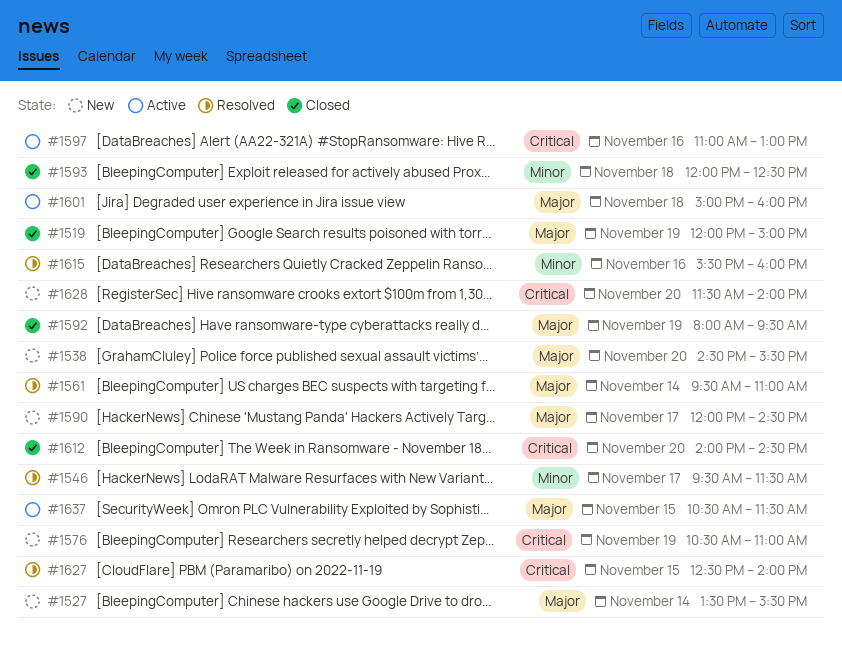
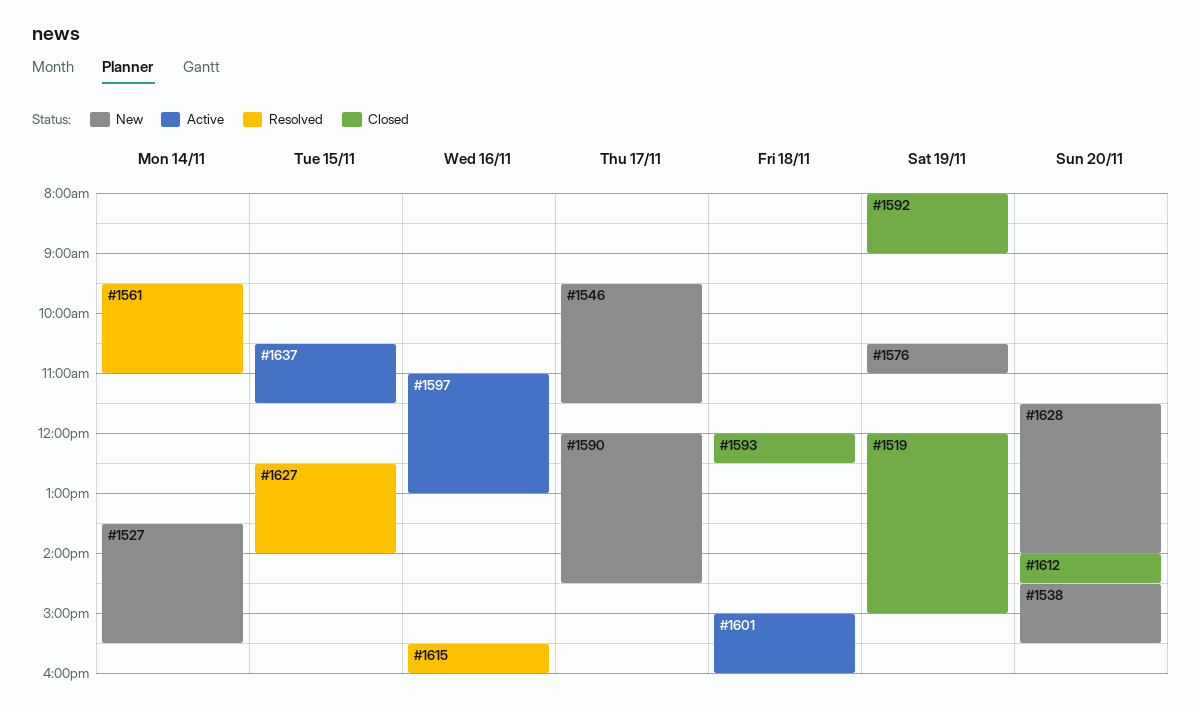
#1546, status: Resolved -> New
#1592, ends: 09:30 -> 09:00

